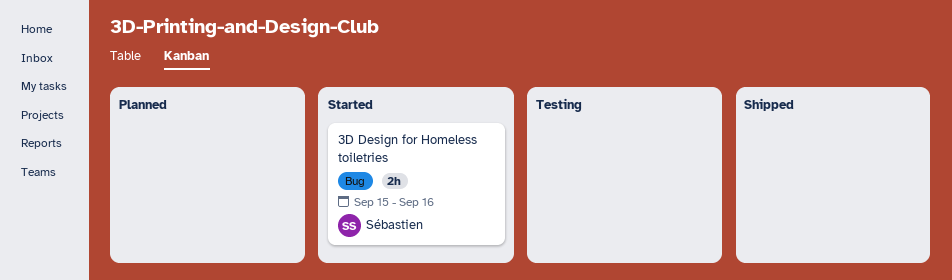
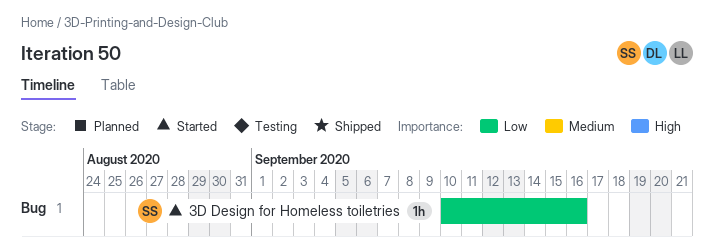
3D Design for Homeless toiletries, estimate: 2h -> 1h
3D Design for Homeless toiletries, start: Sep 15 -> Sep 10

